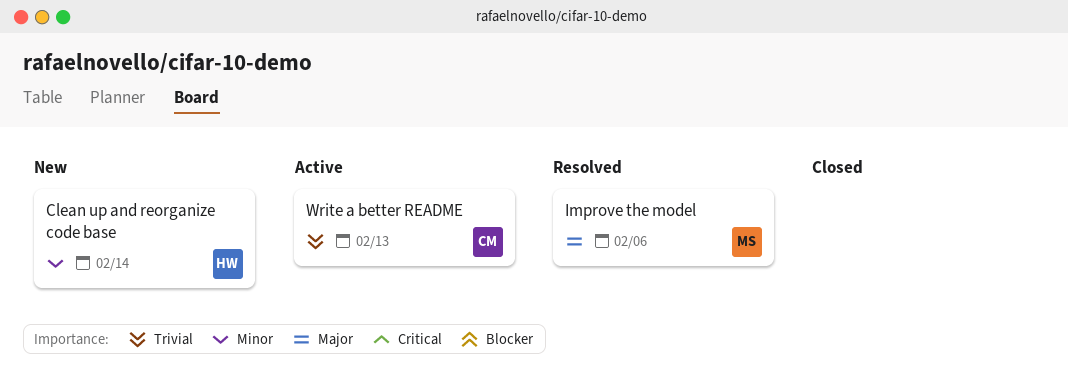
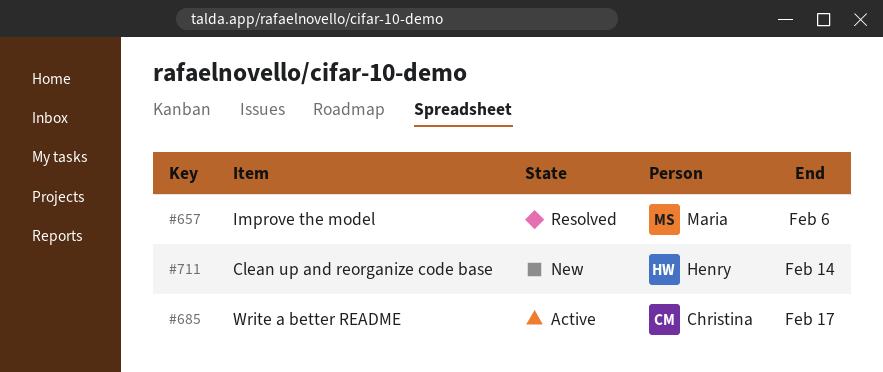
Write a better README, due: Feb 13 -> Feb 17

